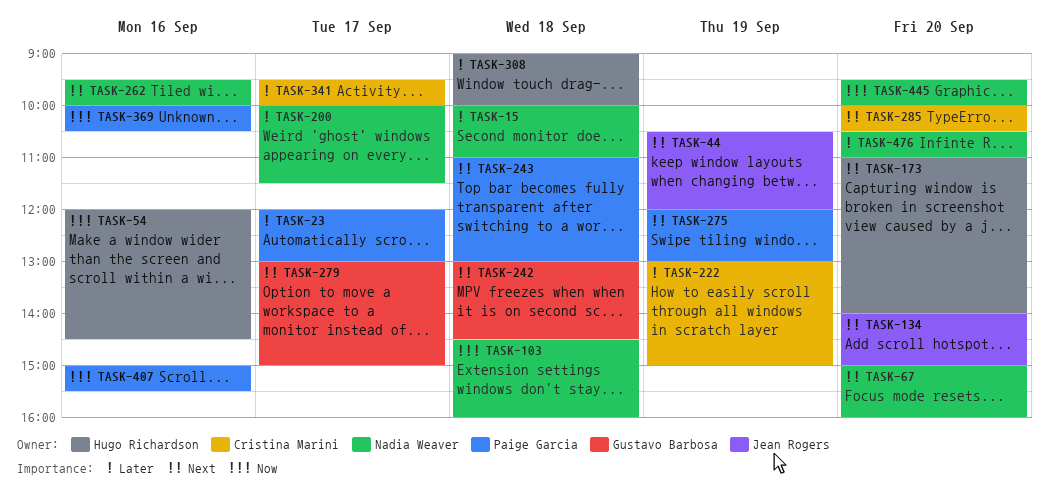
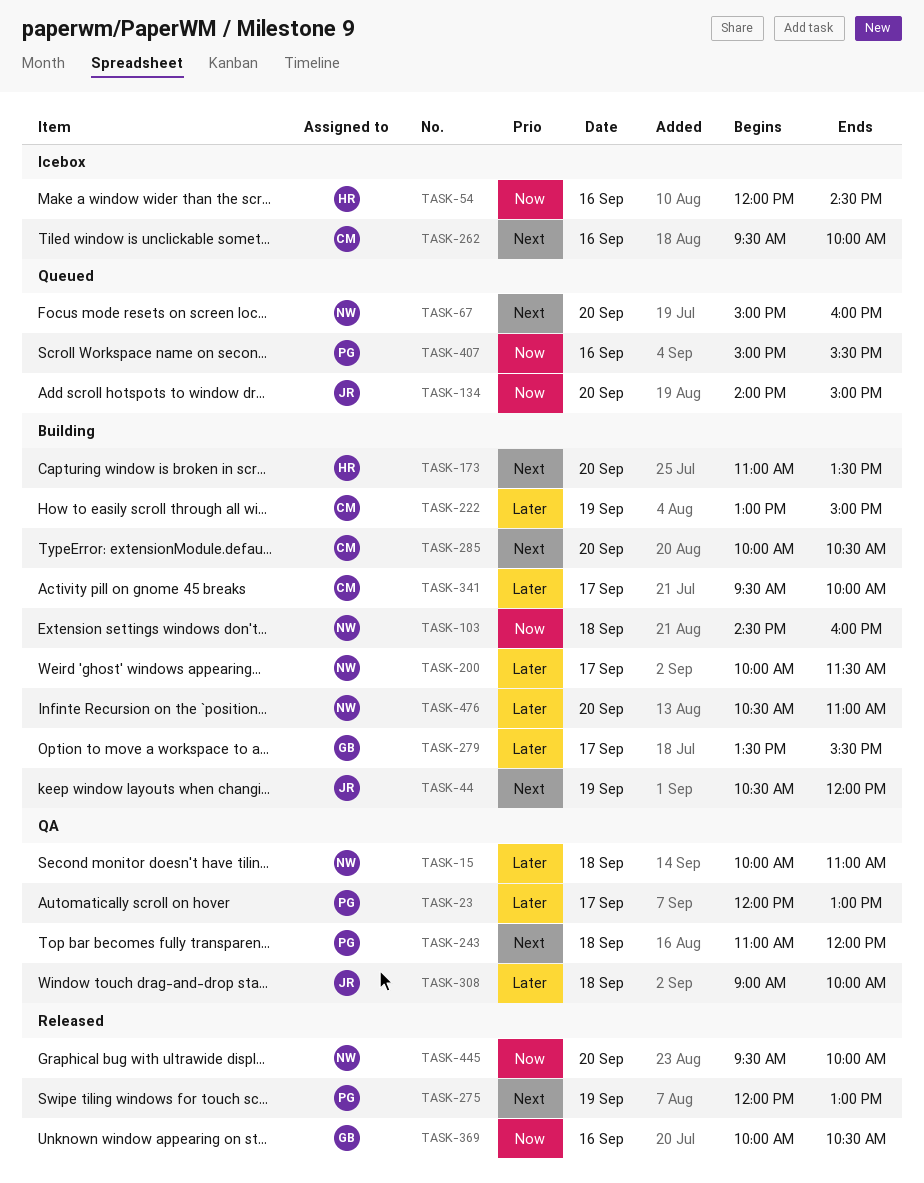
TASK-134, priority: Next -> Now
TASK-173, ends: 14:00 -> 13:30
TASK-242: present -> none
TASK-243, ends: 13:00 -> 12:00
TASK-262, owner: Nadia Weaver -> Cristina Marini
TASK-279, priority: Next -> Later
TASK-279, begins: 13:00 -> 13:30
TASK-279, ends: 15:00 -> 15:30
TASK-308, owner: Hugo Richardson -> Jean Rogers
TASK-369, owner: Paige Garcia -> Gustavo Barbosa

